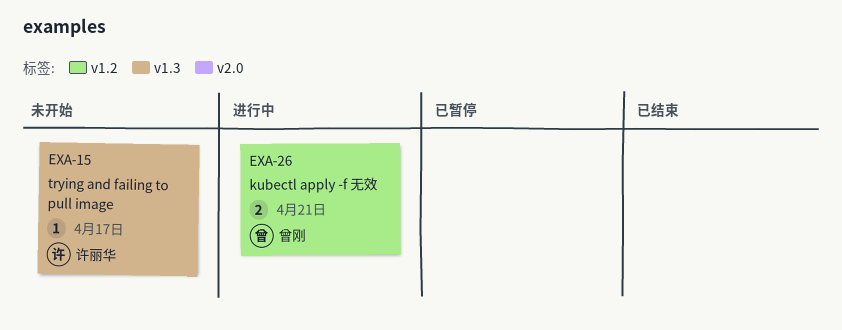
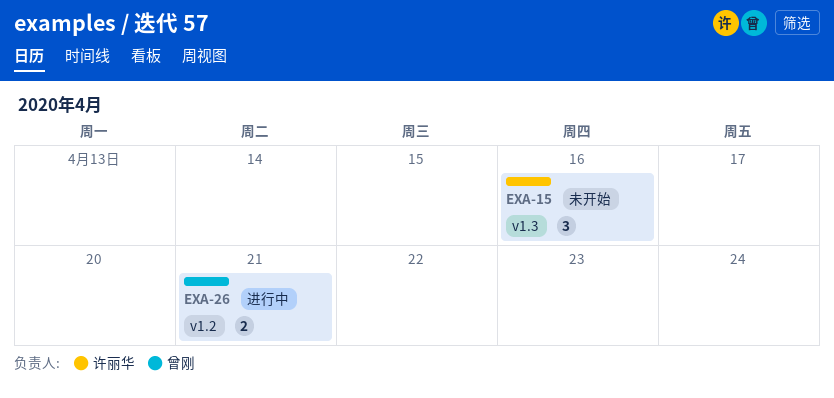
EXA-15, estimate: 1 -> 3
EXA-15, due: Apr 17 -> Apr 16

